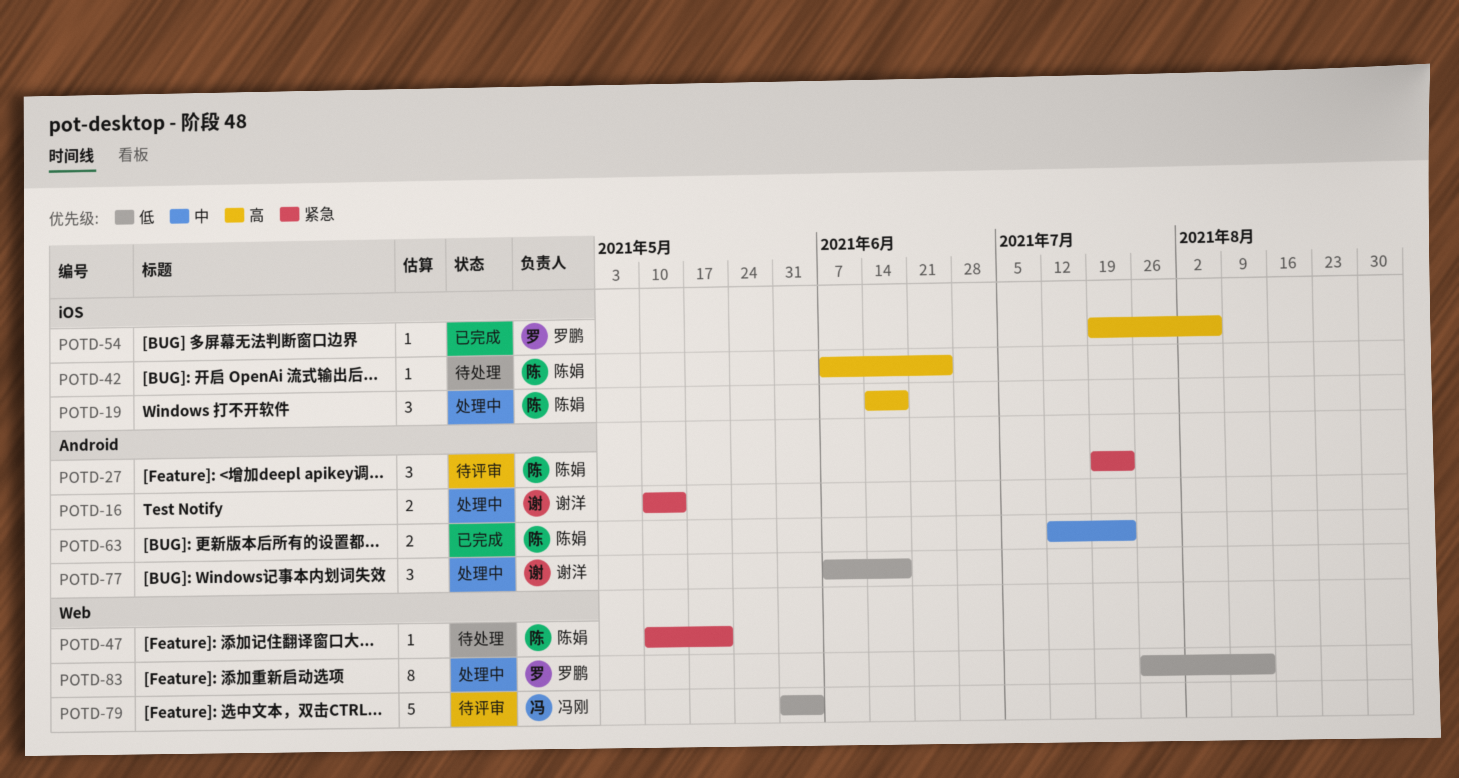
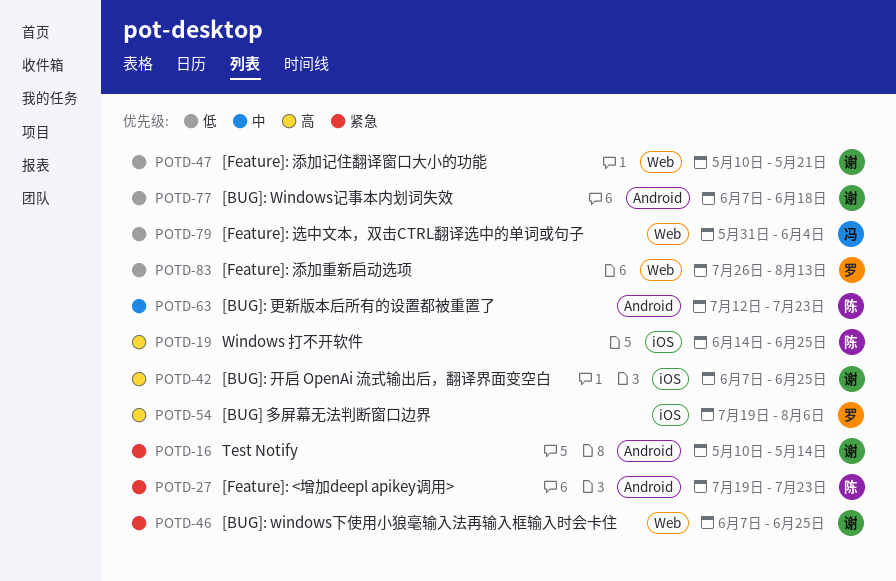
POTD-19, due: Jun 18 -> Jun 25
POTD-42, owner: 陈娟 -> 谢洋
POTD-46: none -> present
POTD-47, owner: 陈娟 -> 谢洋
POTD-47, priority: 紧急 -> 低

